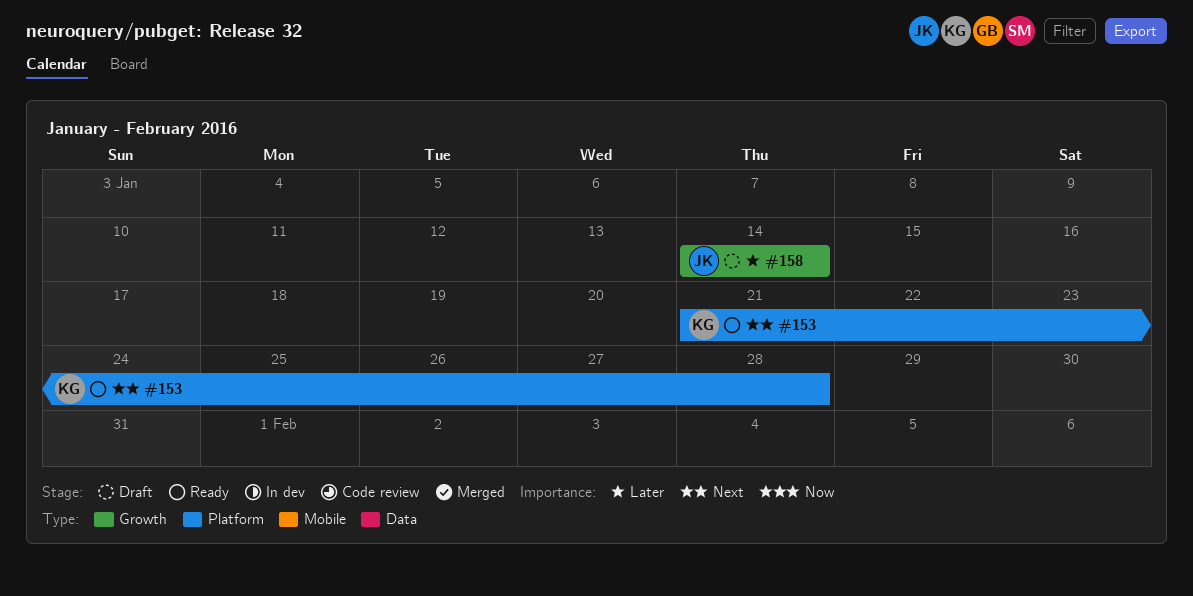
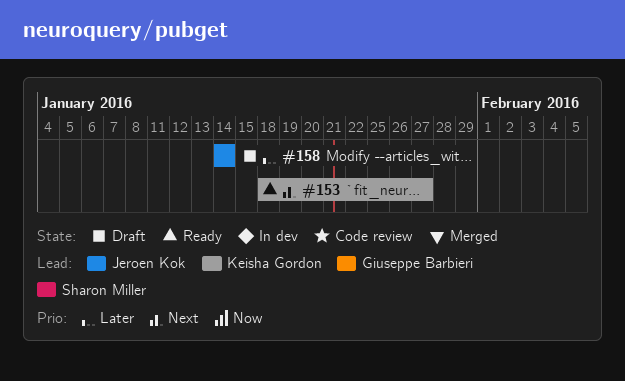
#153, start: Jan 21 -> Jan 18
#153, due: Jan 28 -> Jan 27

